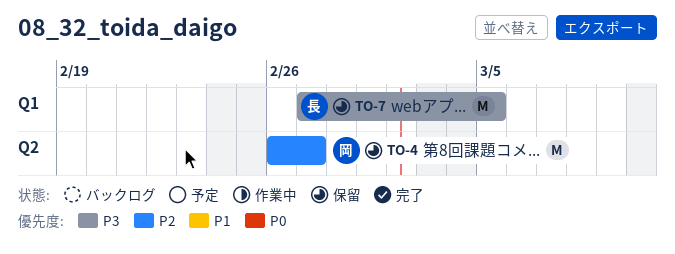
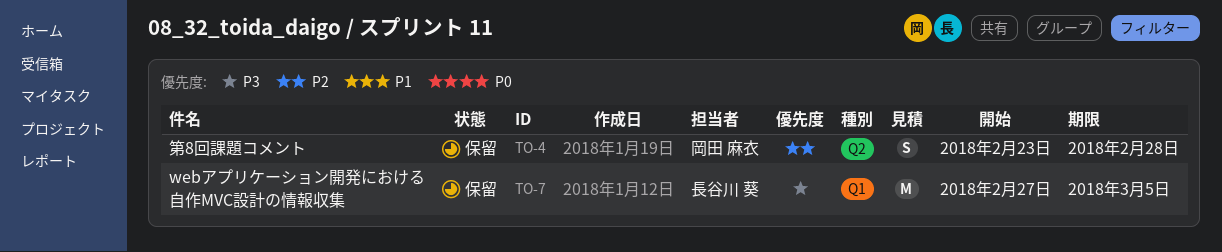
TO-4, estimate: M -> S
TO-4, start: Feb 26 -> Feb 23
TO-4, due: Feb 27 -> Feb 28

